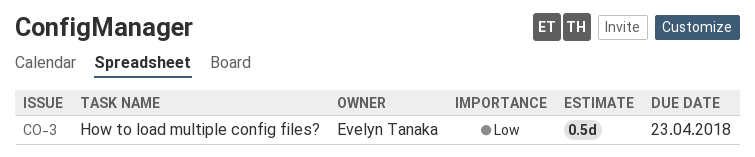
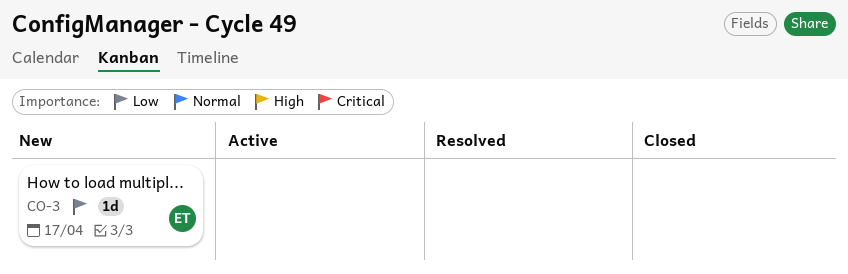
CO-3, estimate: 0.5d -> 1d
CO-3, due: Apr 23 -> Apr 17

